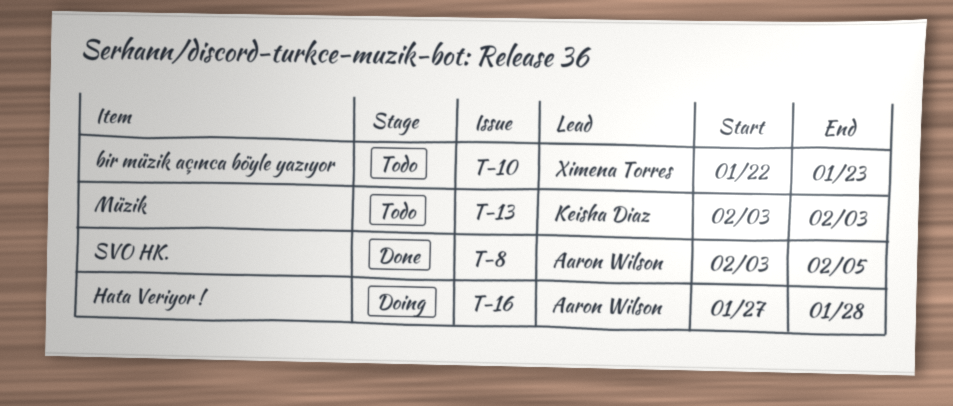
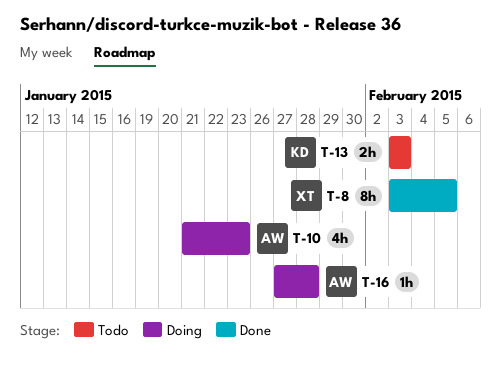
T-8, owner: Aaron Wilson -> Ximena Torres
T-10, status: Todo -> Doing
T-10, owner: Ximena Torres -> Aaron Wilson
T-10, start: Jan 22 -> Jan 21

